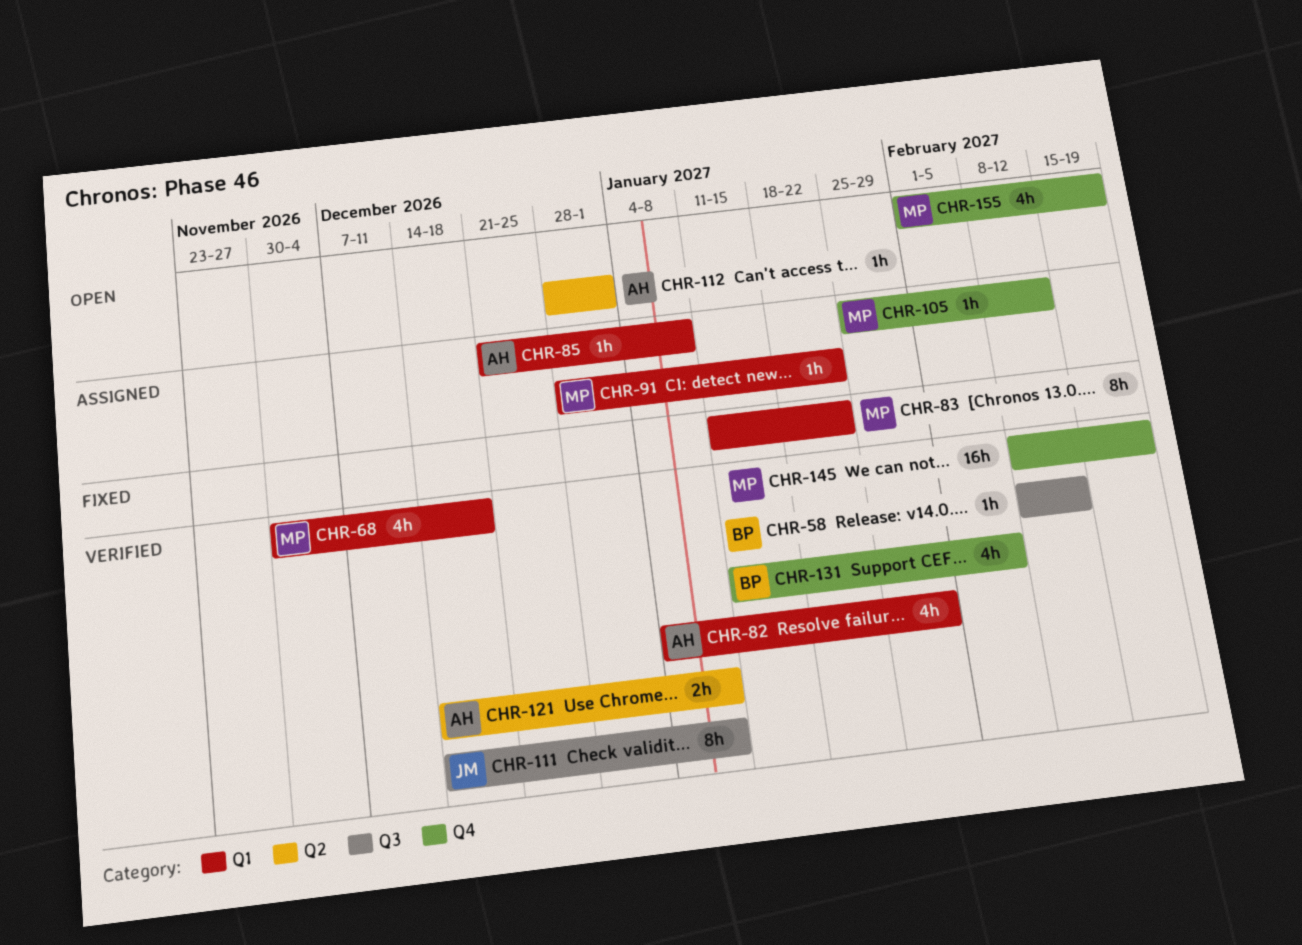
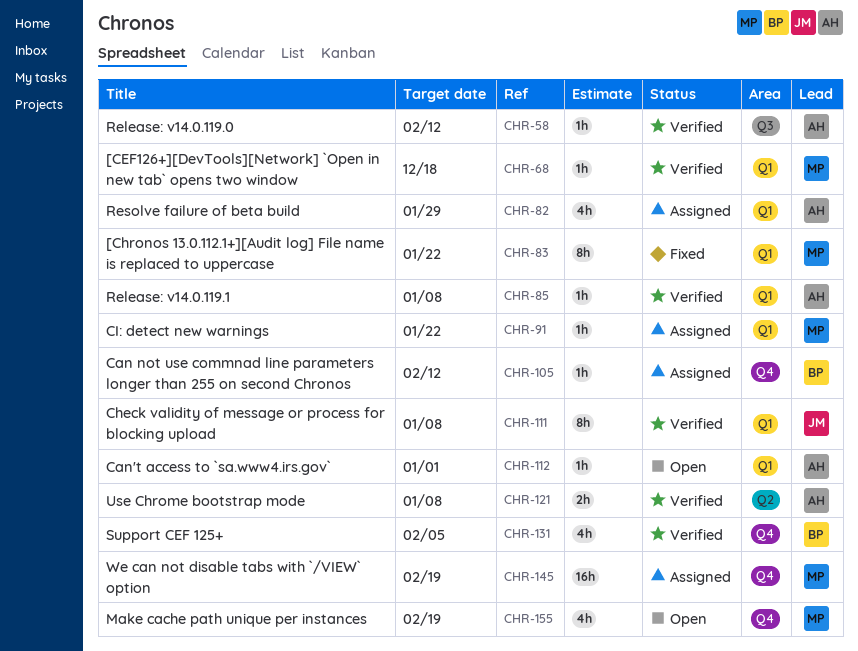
CHR-58, owner: BP -> AH
CHR-68, estimate: 4h -> 1h
CHR-82, status: Verified -> Assigned
CHR-85, status: Assigned -> Verified
CHR-105, owner: MP -> BP
CHR-111, label: Q3 -> Q1
CHR-112, label: Q2 -> Q1
CHR-145, status: Verified -> Assigned

